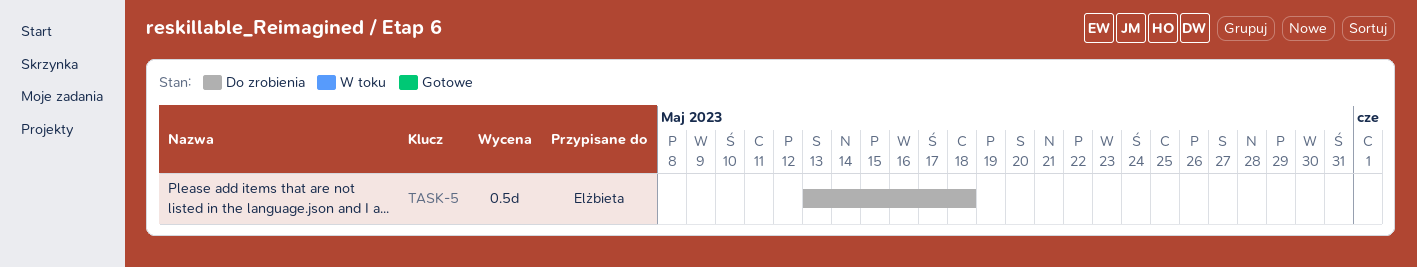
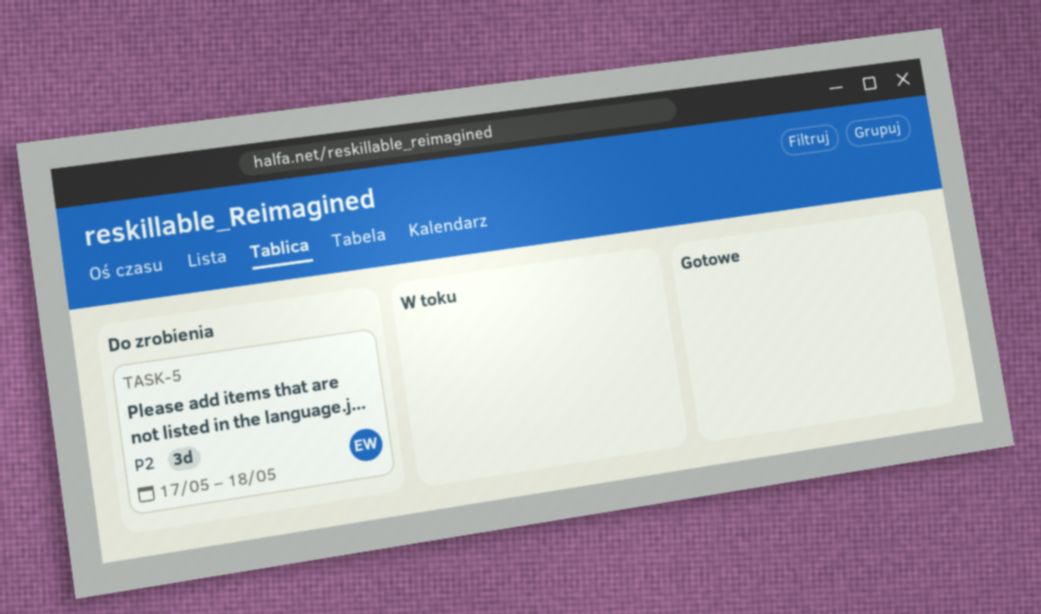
TASK-5, estimate: 0.5d -> 3d
TASK-5, start: May 13 -> May 17

